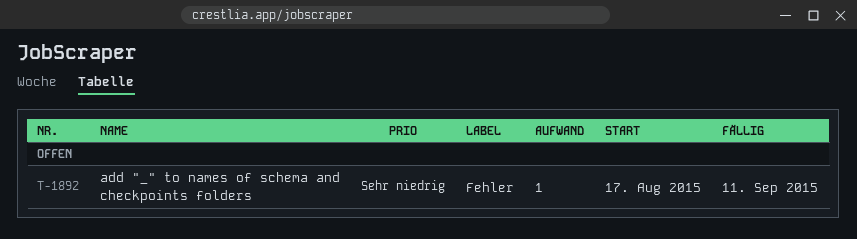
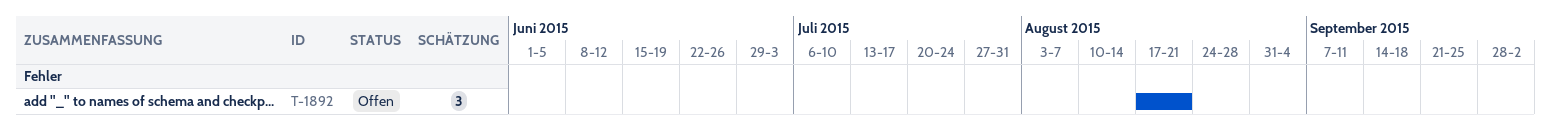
T-1892, estimate: 1 -> 3
T-1892, due: Sep 11 -> Aug 21

